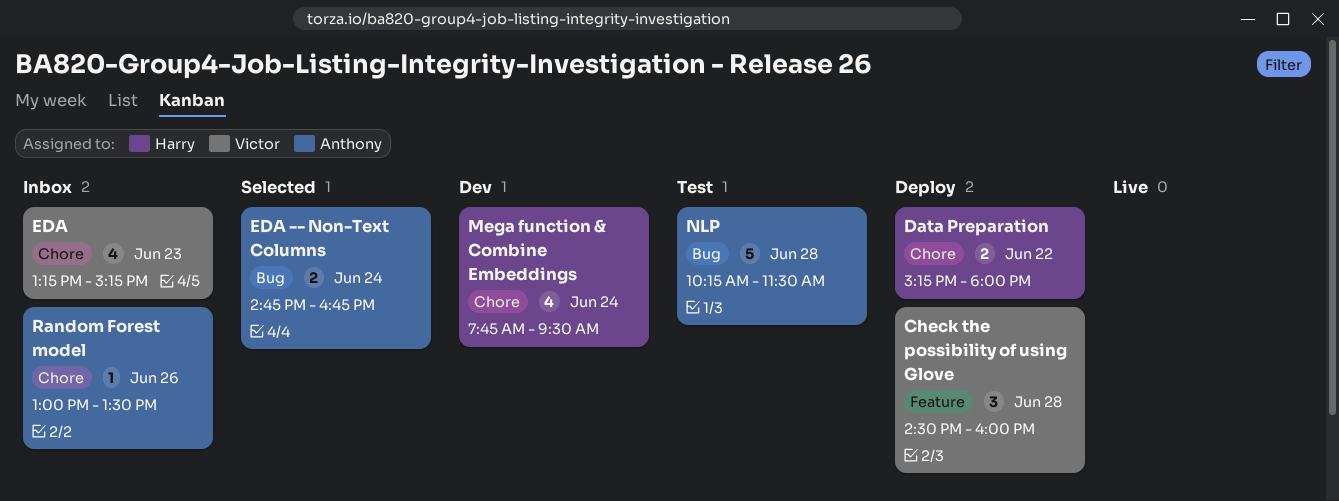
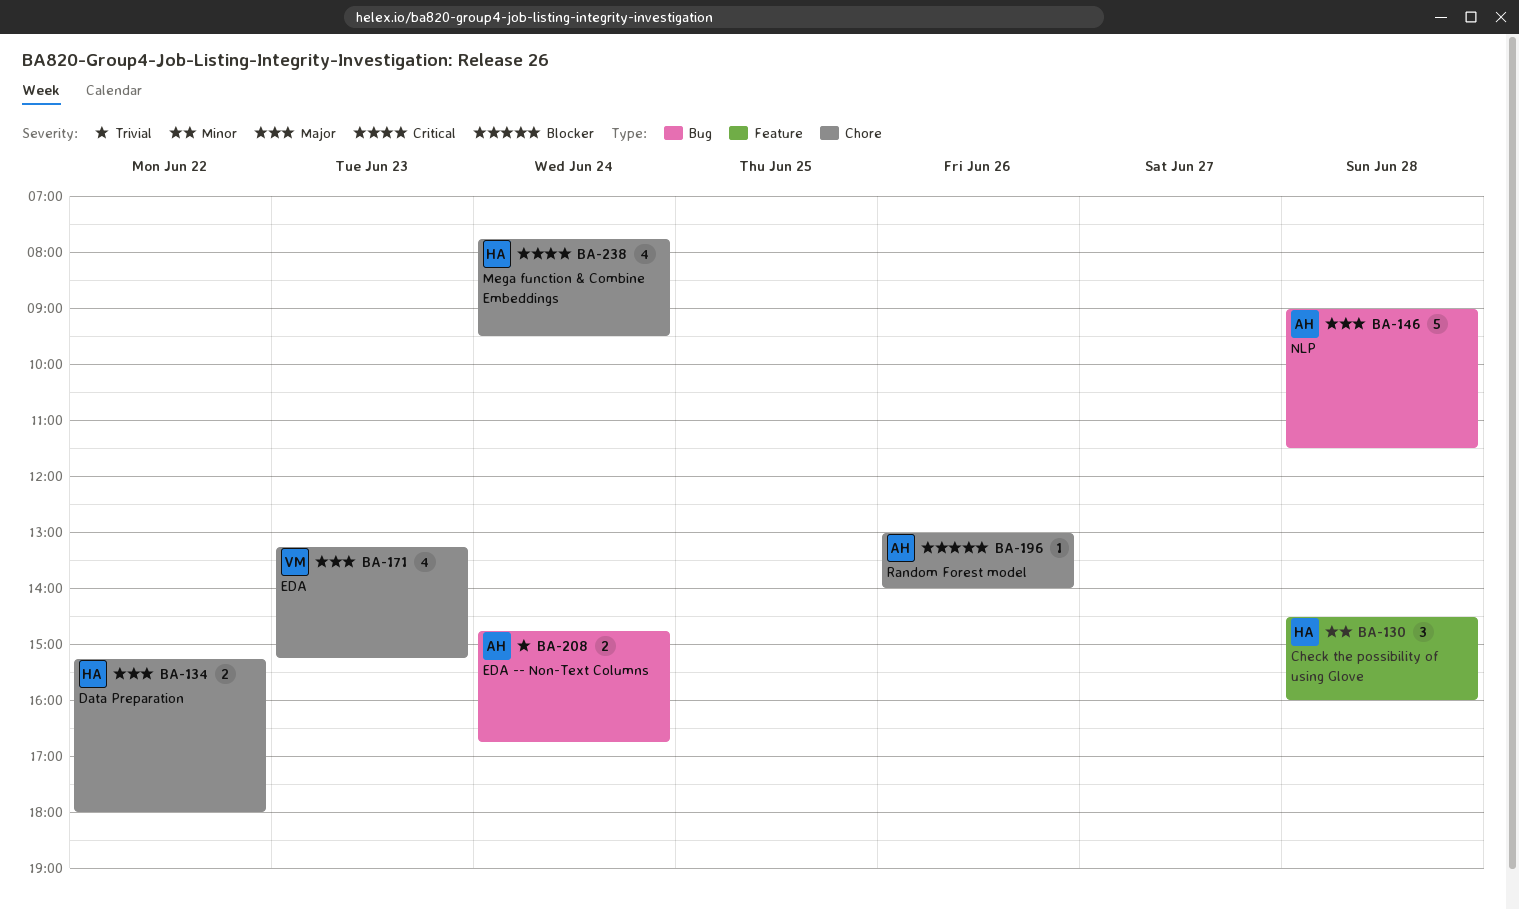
Check the possibility of using Glove, owner: Victor -> Harry
NLP, begins: 10:15 -> 09:00
Random Forest model, ends: 13:30 -> 14:00

